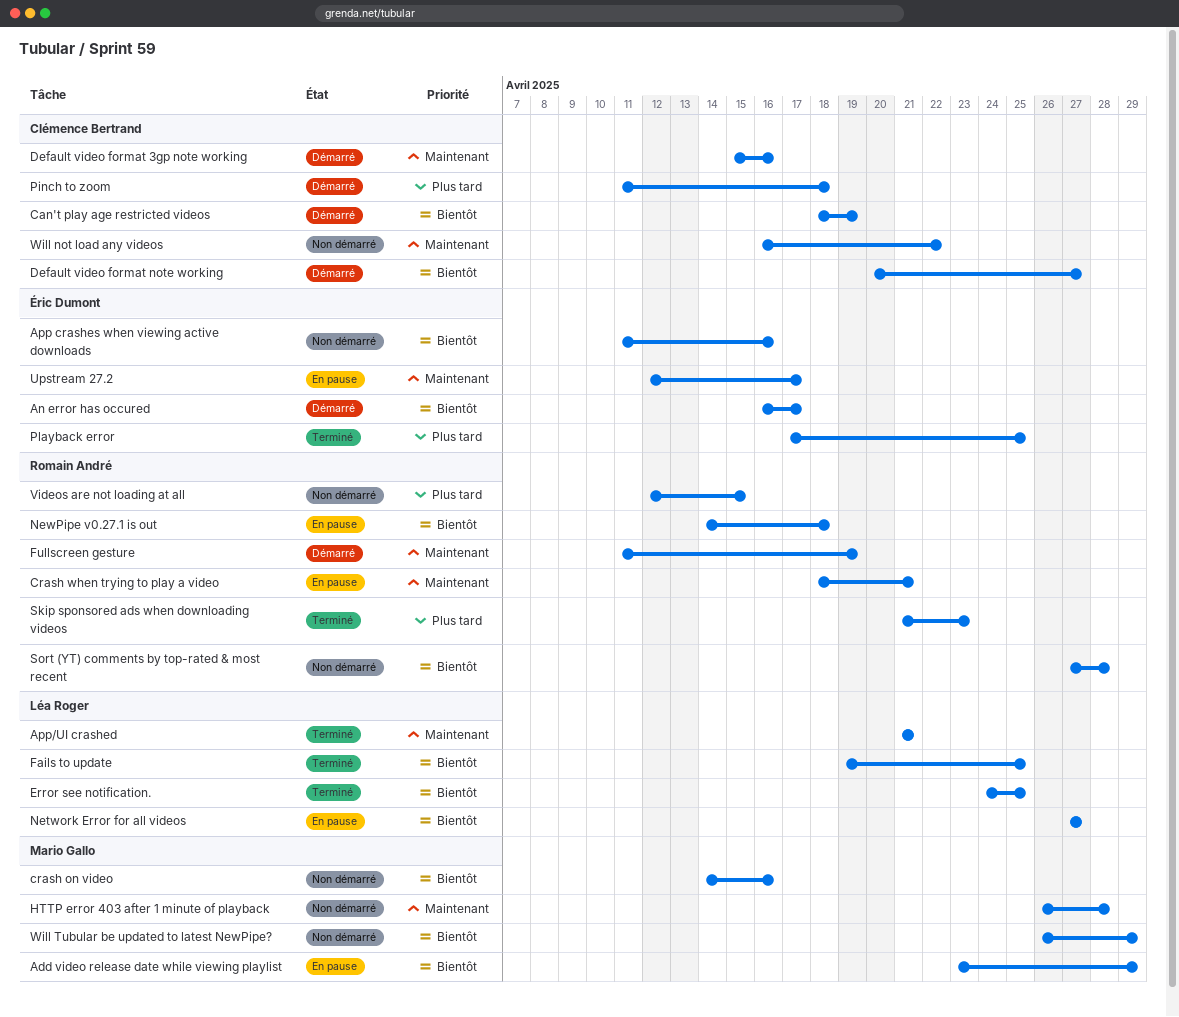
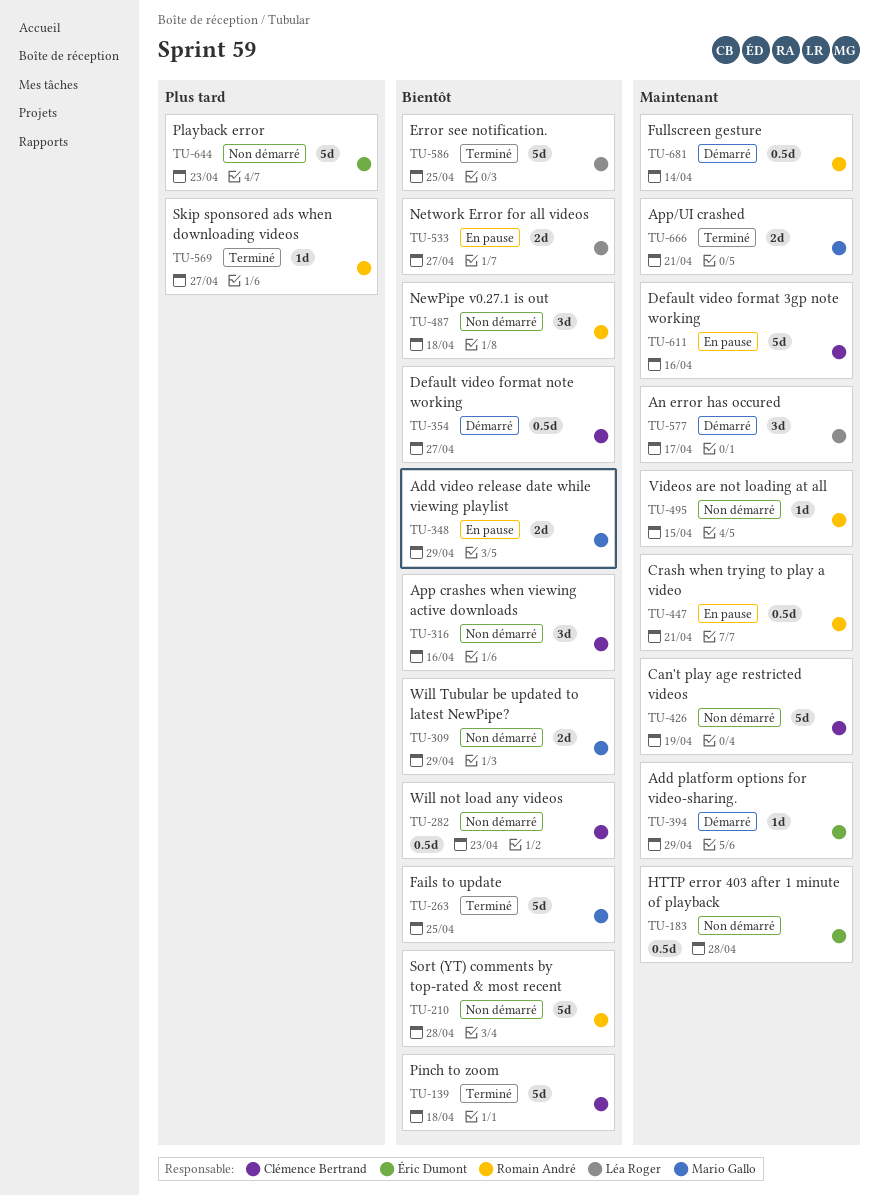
Add platform options for video-sharing.: none -> present
An error has occured, owner: Éric Dumont -> Léa Roger
An error has occured, priority: Bientôt -> Maintenant
App crashes when viewing active downloads, owner: Éric Dumont -> Clémence Bertrand
App/UI crashed, owner: Léa Roger -> Mario Gallo
Can't play age restricted videos, status: Démarré -> Non démarré
Can't play age restricted videos, priority: Bientôt -> Maintenant
crash on video: present -> none
Default video format 3gp note working, status: Démarré -> En pause
Fails to update, owner: Léa Roger -> Mario Gallo
Fullscreen gesture, due: Apr 19 -> Apr 14
HTTP error 403 after 1 minute of playback, owner: Mario Gallo -> Éric Dumont
NewPipe v0.27.1 is out, status: En pause -> Non démarré
Pinch to zoom, status: Démarré -> Terminé
Pinch to zoom, priority: Plus tard -> Bientôt
Playback error, status: Terminé -> Non démarré
Playback error, due: Apr 25 -> Apr 23
Skip sponsored ads when downloading videos, due: Apr 23 -> Apr 27
Upstream 27.2: present -> none
Videos are not loading at all, priority: Plus tard -> Maintenant
Will not load any videos, priority: Maintenant -> Bientôt
Will not load any videos, due: Apr 22 -> Apr 23

